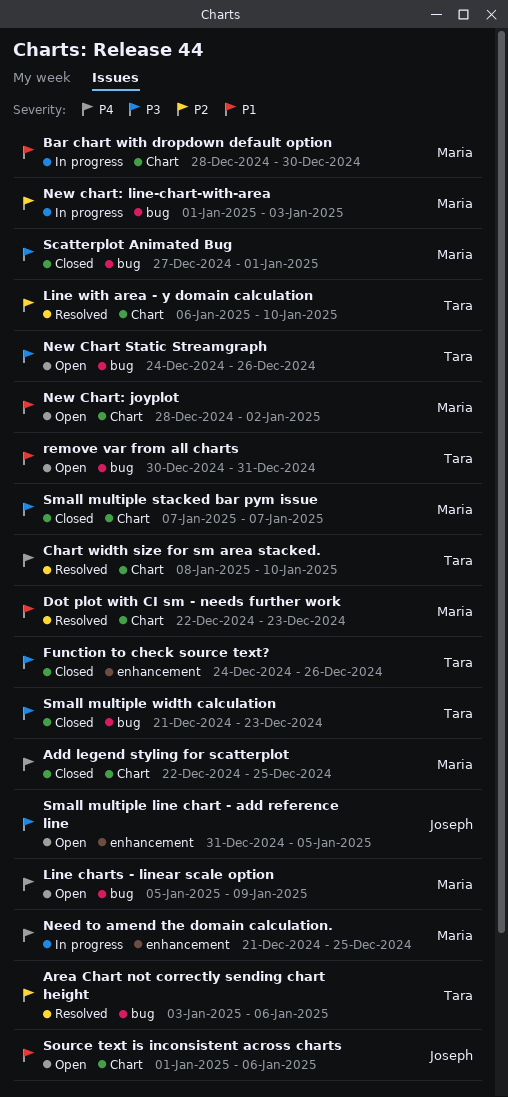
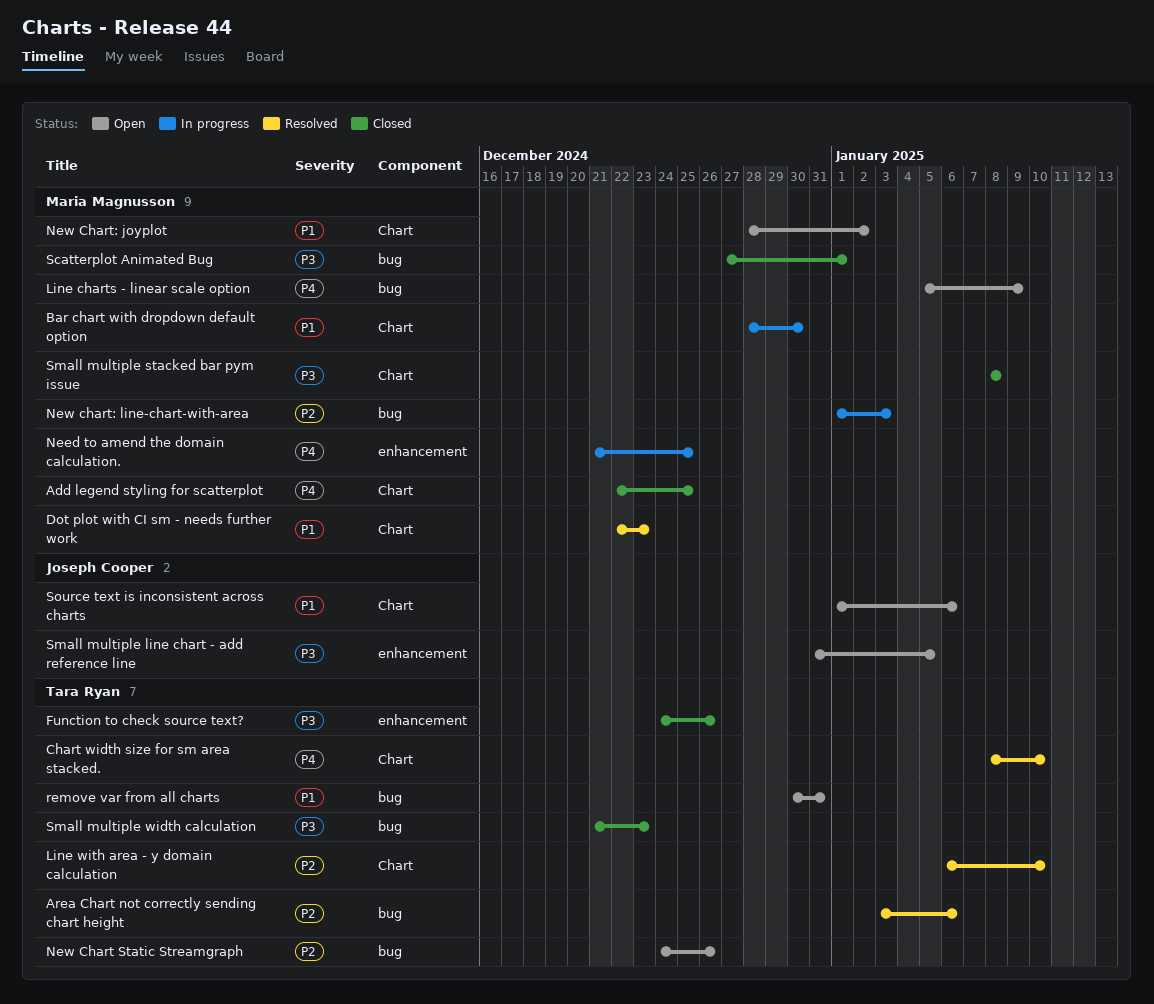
New Chart Static Streamgraph, priority: P3 -> P2
Small multiple stacked bar pym issue, start: Jan 7 -> Jan 8
Small multiple stacked bar pym issue, due: Jan 7 -> Jan 8

